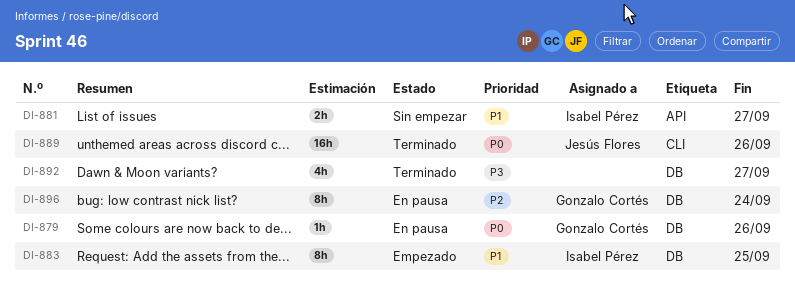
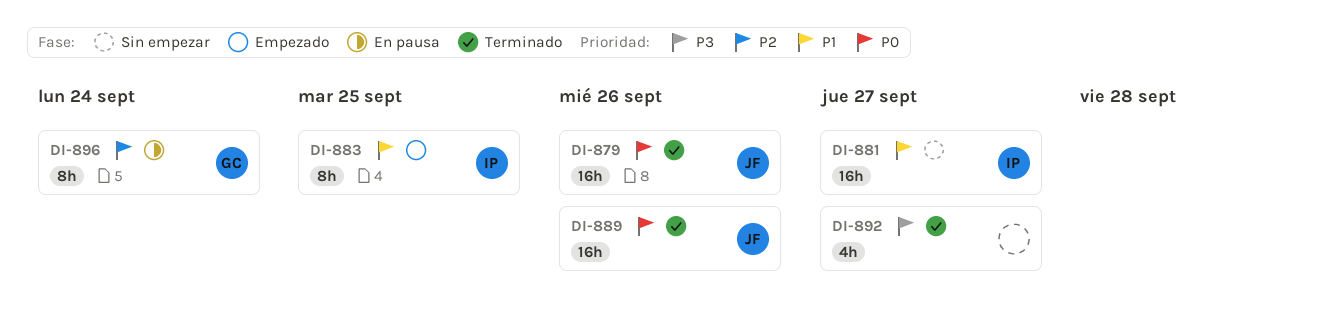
DI-879, status: En pausa -> Terminado
DI-879, owner: Gonzalo Cortés -> Jesús Flores
DI-879, estimate: 1h -> 16h
DI-881, estimate: 2h -> 16h

